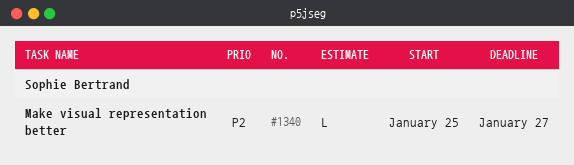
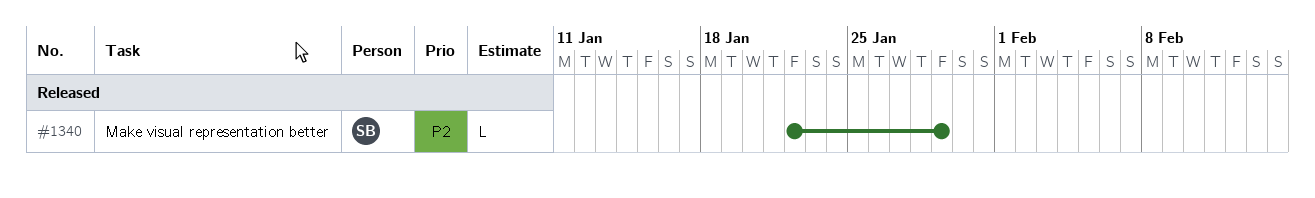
#1340, start: Jan 25 -> Jan 22
#1340, due: Jan 27 -> Jan 29

